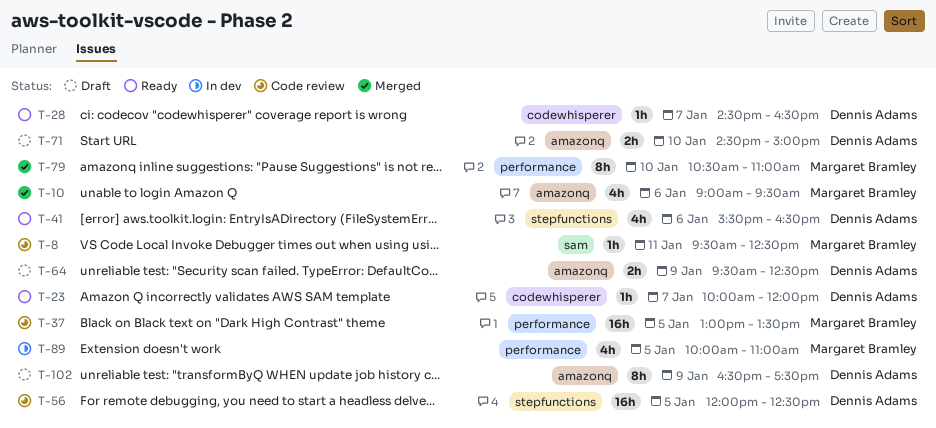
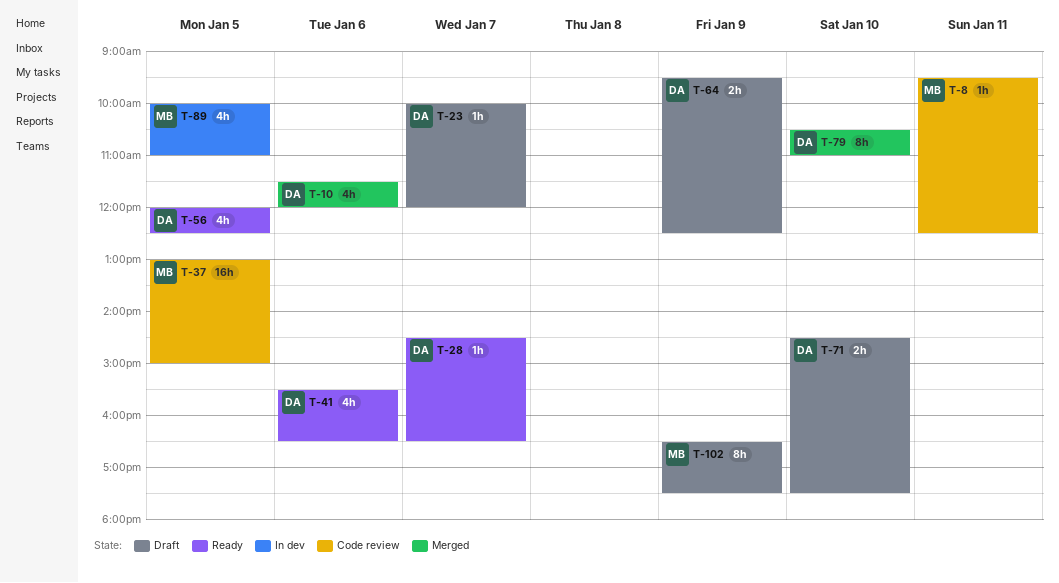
T-10, owner: Margaret Bramley -> Dennis Adams
T-10, begins: 09:00 -> 11:30
T-10, ends: 09:30 -> 12:00
T-23, status: Ready -> Draft
T-37, ends: 13:30 -> 15:00
T-56, status: Code review -> Ready
T-56, estimate: 16h -> 4h
T-71, ends: 15:00 -> 17:30
T-79, owner: Margaret Bramley -> Dennis Adams
T-102, owner: Dennis Adams -> Margaret Bramley

